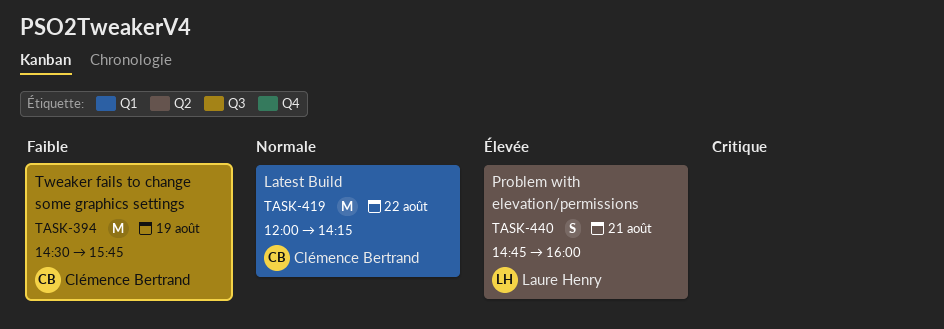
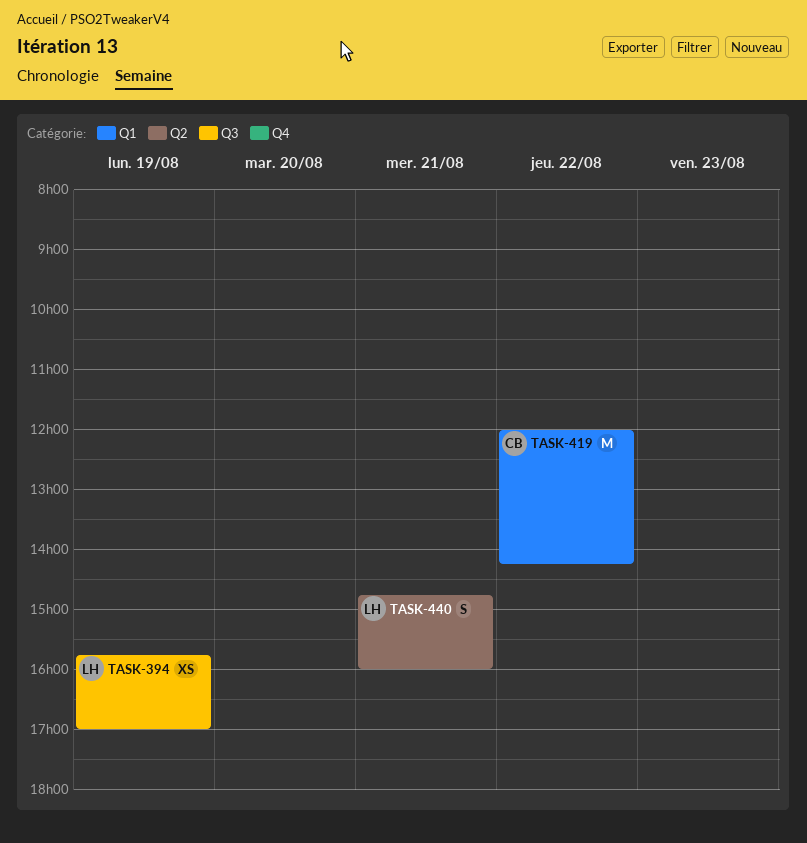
TASK-394, owner: Clémence Bertrand -> Laure Henry
TASK-394, estimate: M -> XS
TASK-394, begins: 14:30 -> 15:45
TASK-394, ends: 15:45 -> 17:00

